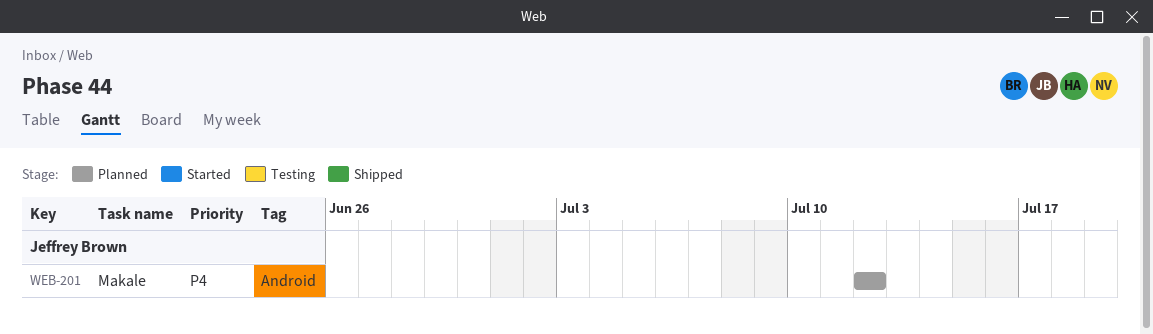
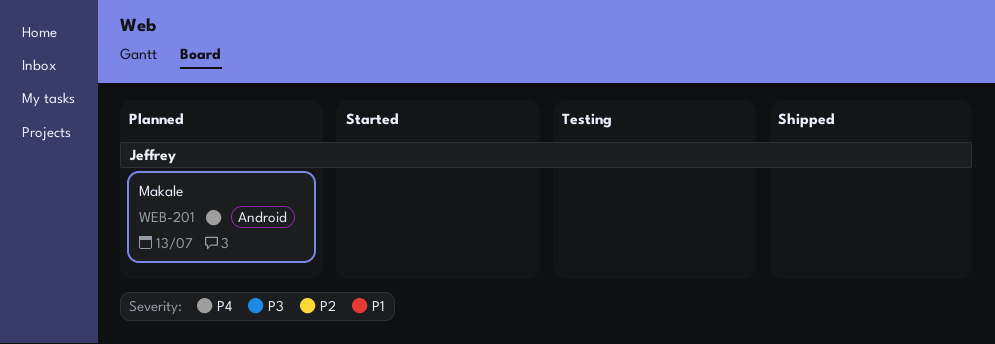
WEB-201, due: Jul 12 -> Jul 13

